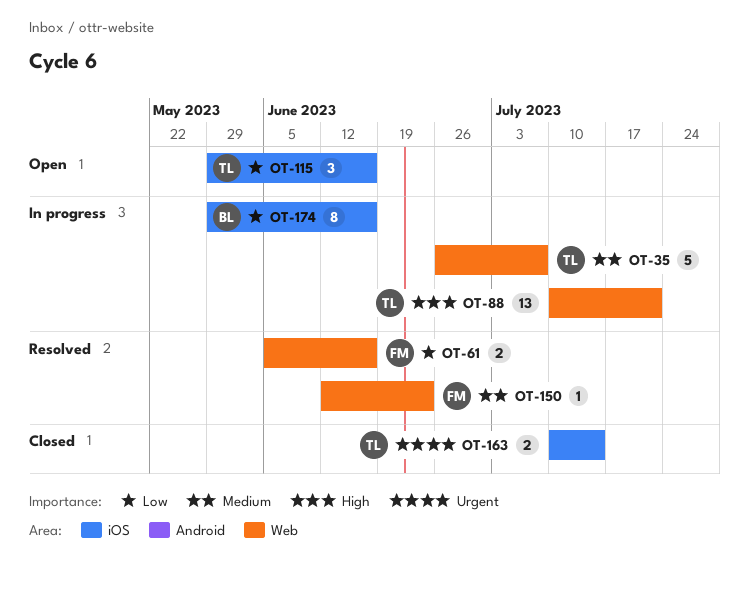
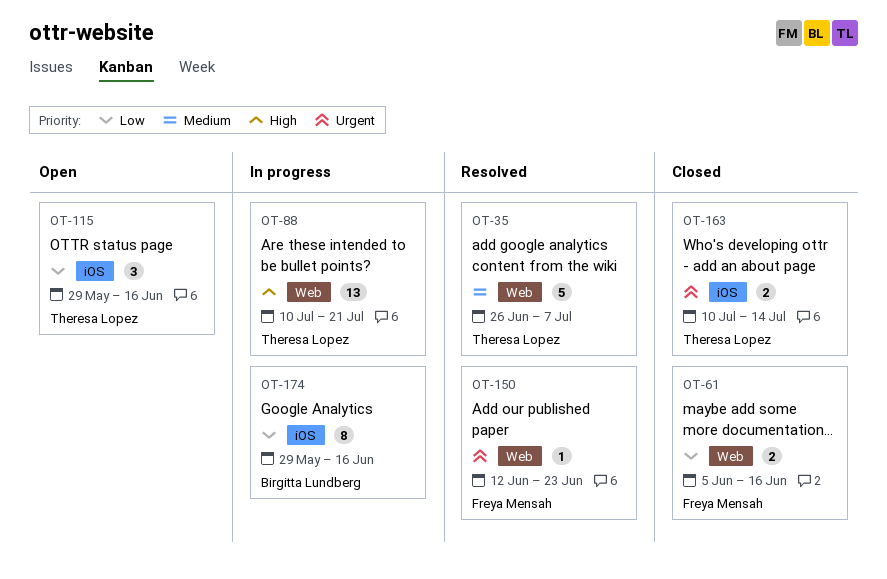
OT-35, status: In progress -> Resolved
OT-61, status: Resolved -> Closed
OT-150, priority: Medium -> Urgent

